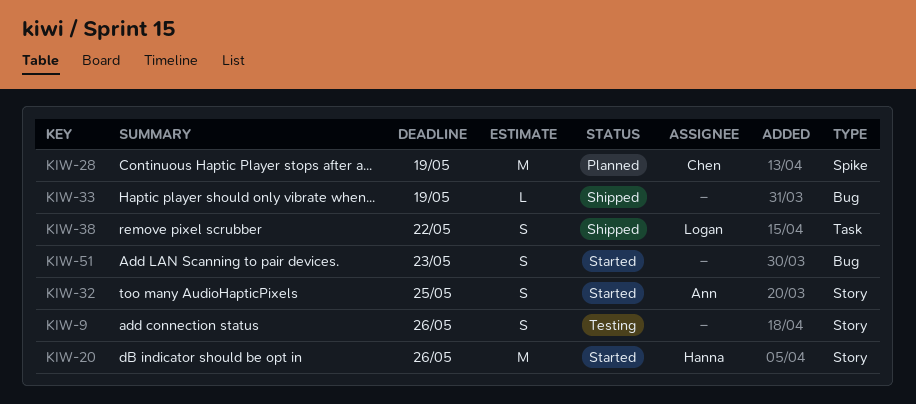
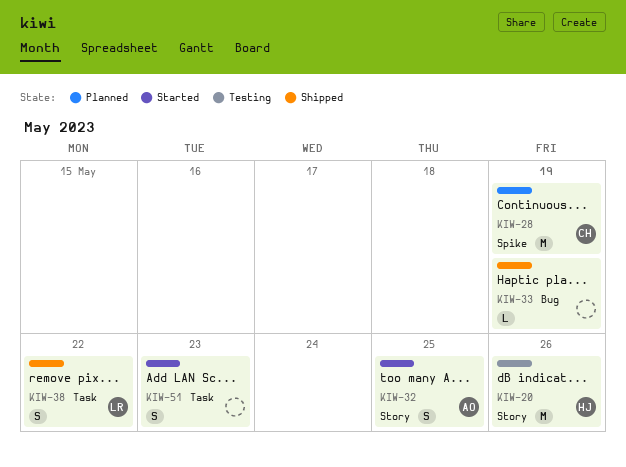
KIW-9: present -> none
KIW-20, status: Started -> Testing
KIW-51, label: Bug -> Task

